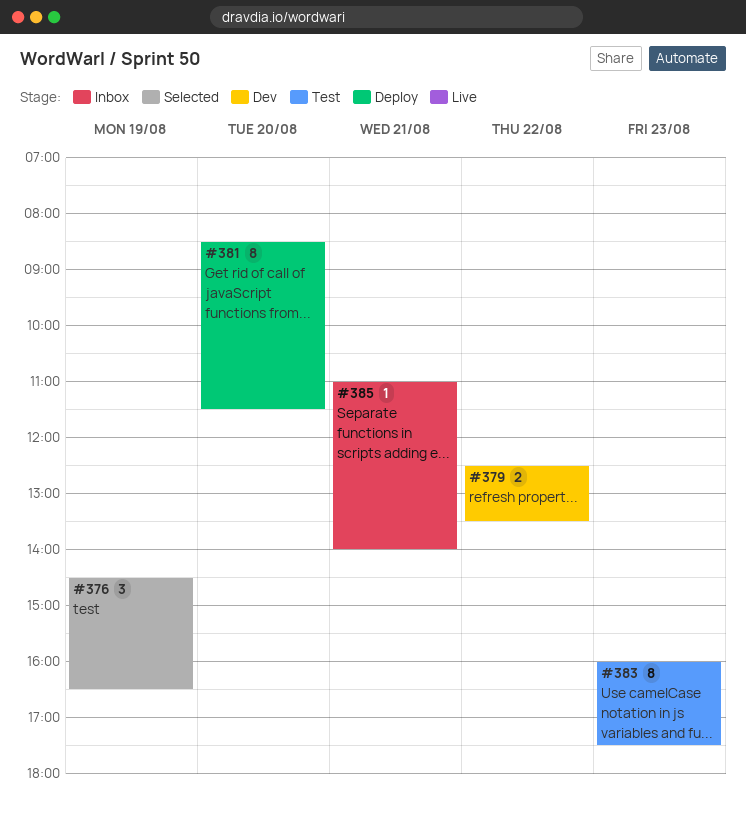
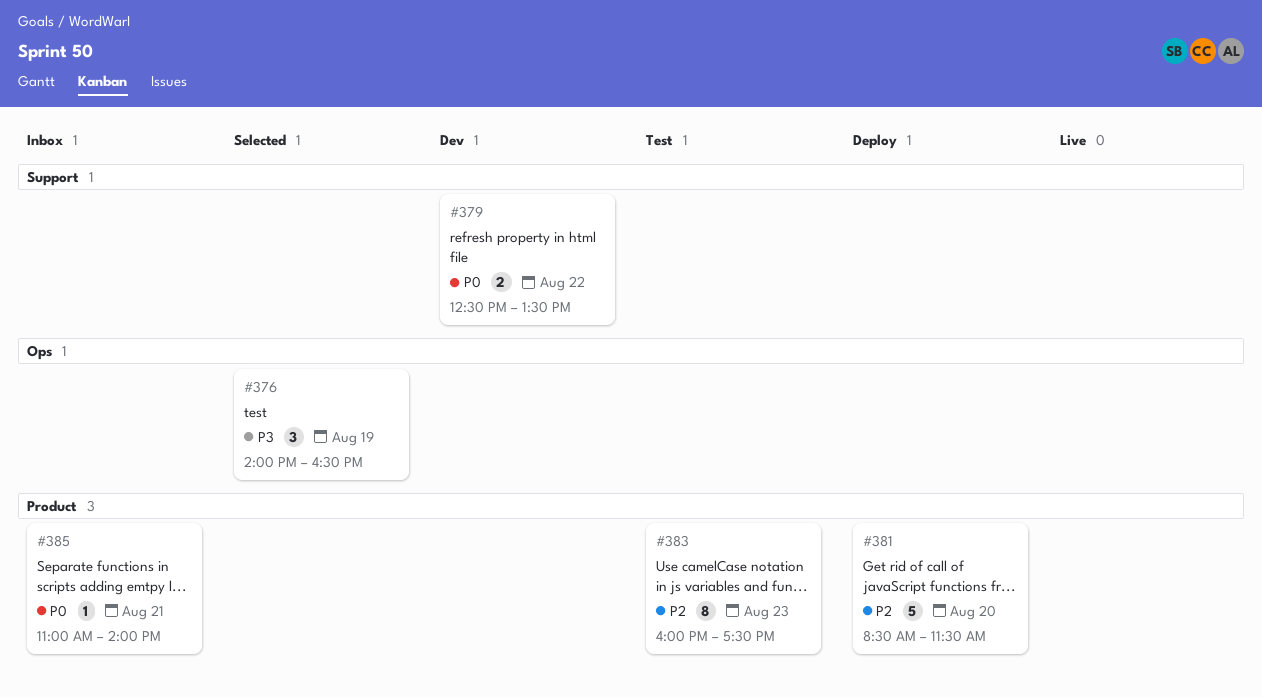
#376, begins: 14:30 -> 14:00
#381, estimate: 8 -> 5

